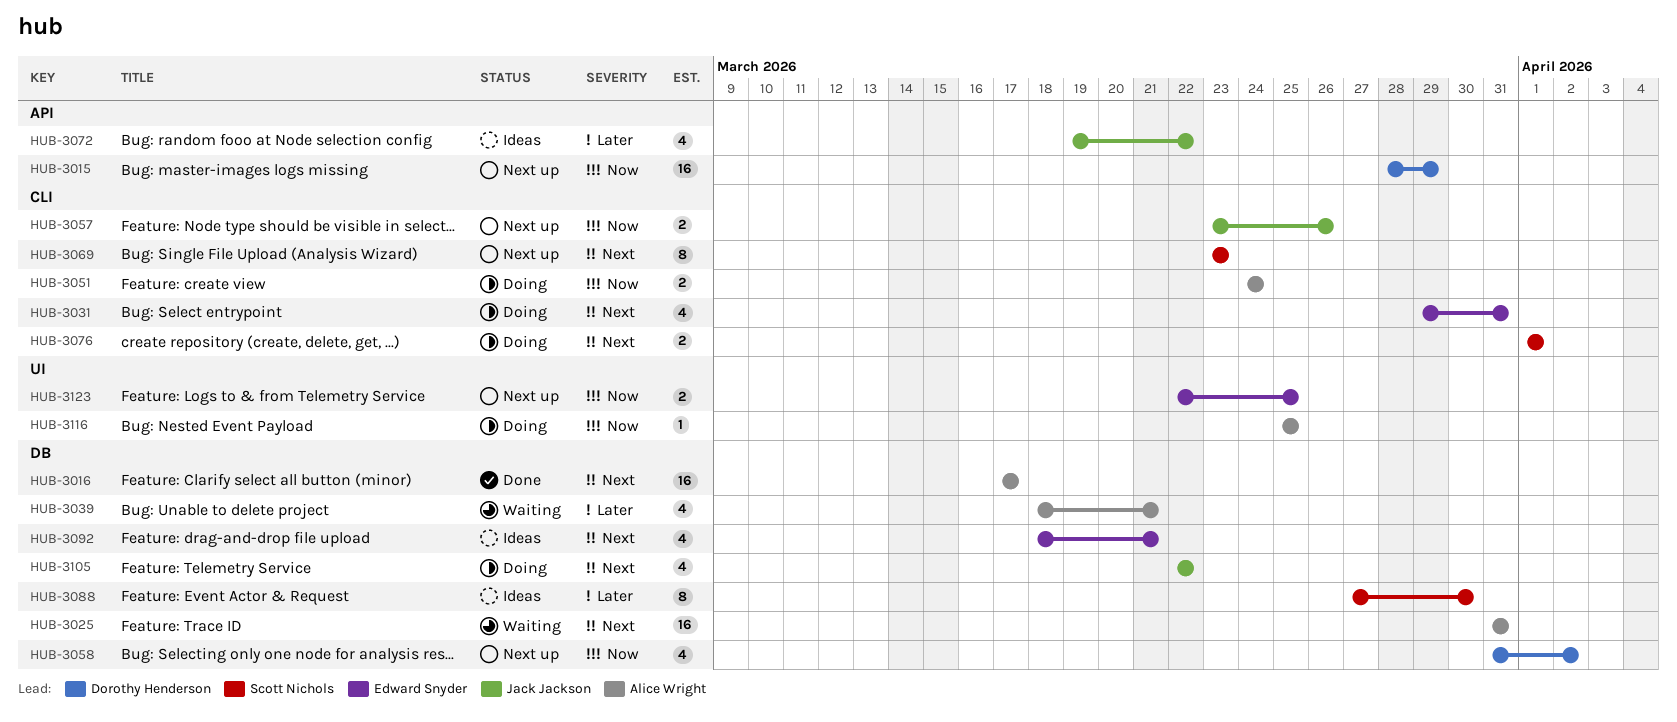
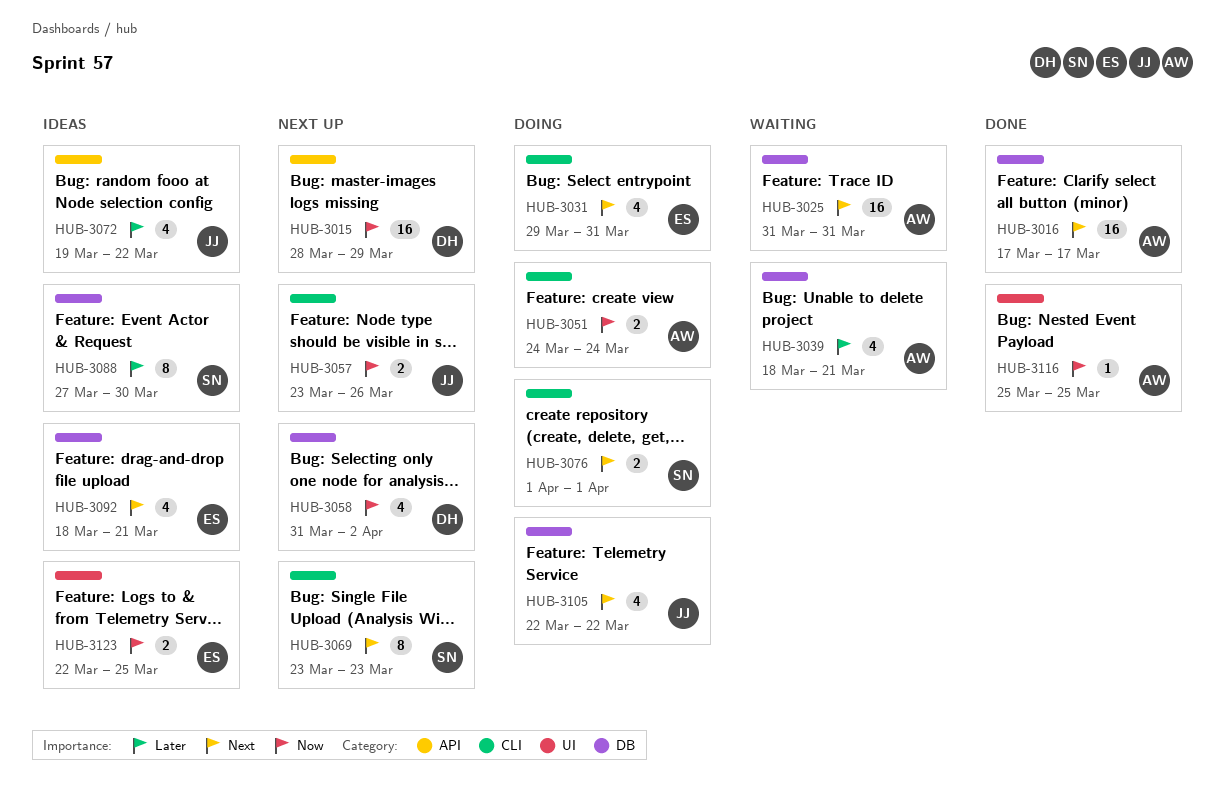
HUB-3116, status: Doing -> Done
HUB-3123, status: Next up -> Ideas

